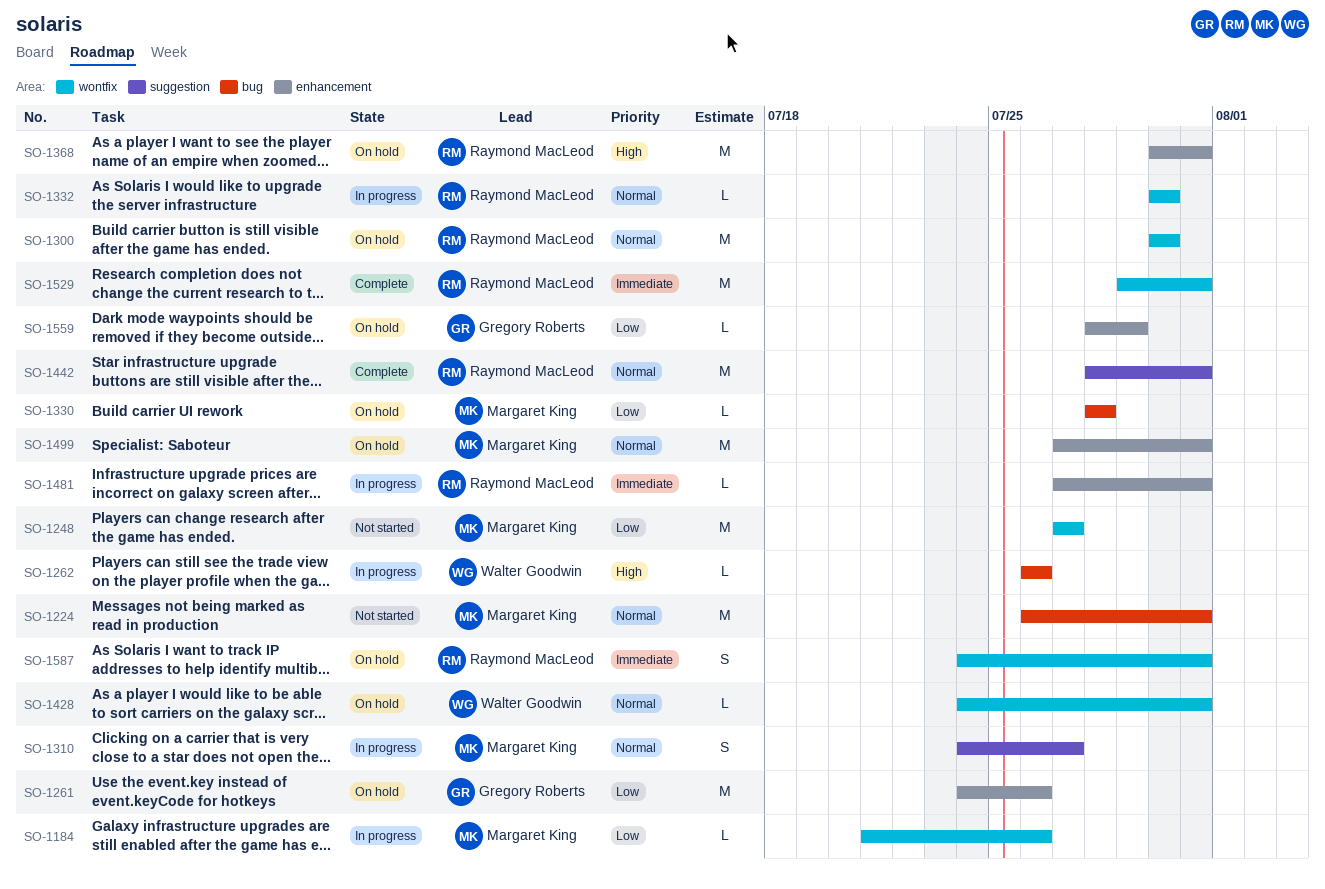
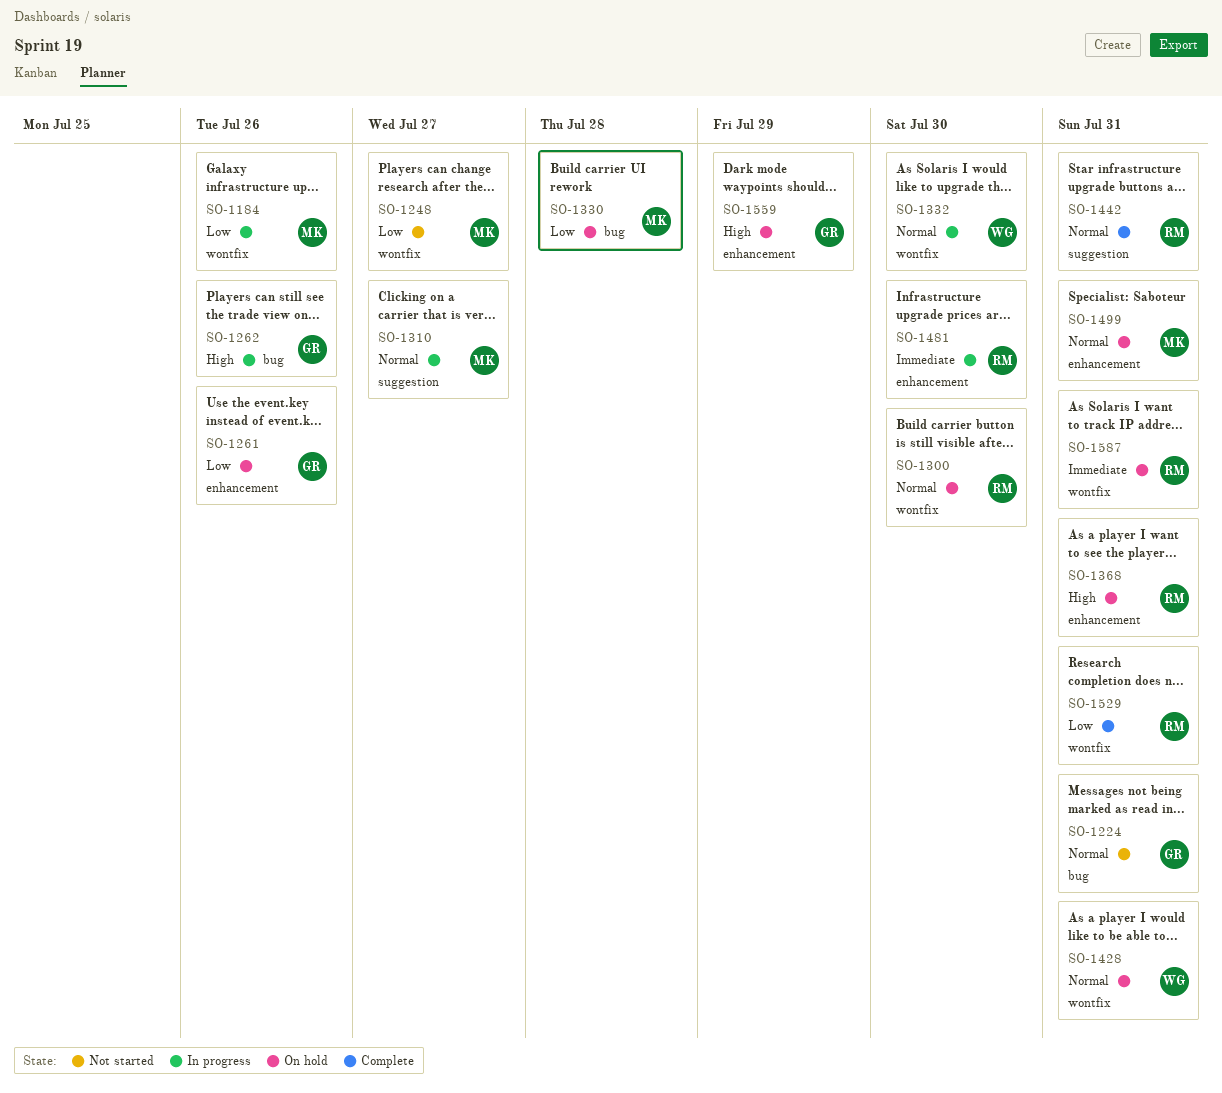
SO-1224, owner: Margaret King -> Gregory Roberts
SO-1262, owner: Walter Goodwin -> Gregory Roberts
SO-1332, owner: Raymond MacLeod -> Walter Goodwin
SO-1481, due: Jul 31 -> Jul 30
SO-1529, priority: Immediate -> Low
SO-1559, priority: Low -> High

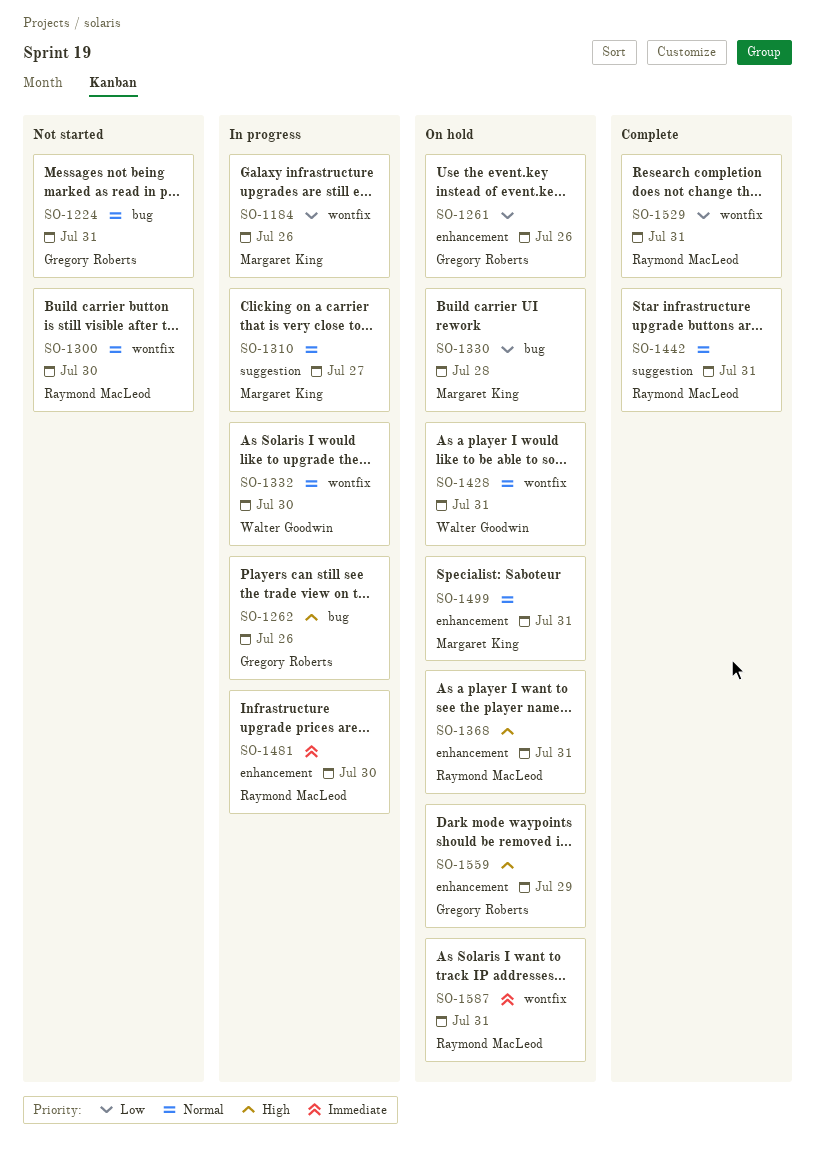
SO-1248: present -> none
SO-1300, status: On hold -> Not started

